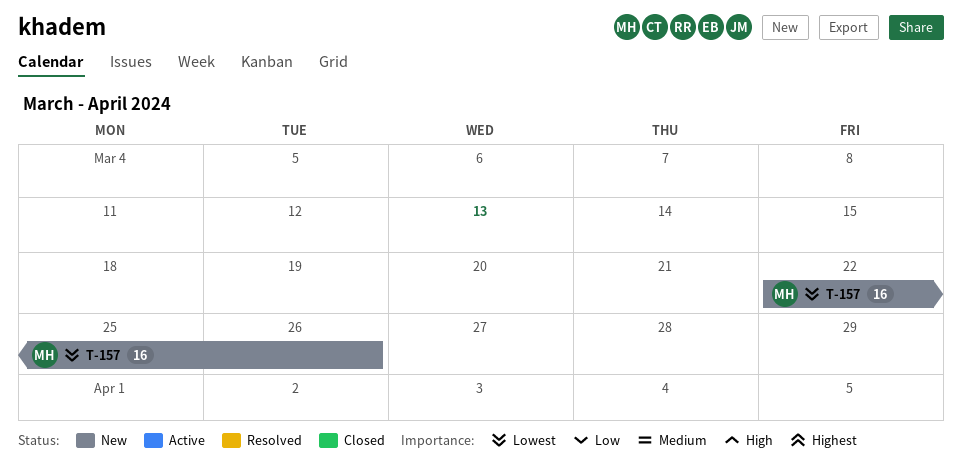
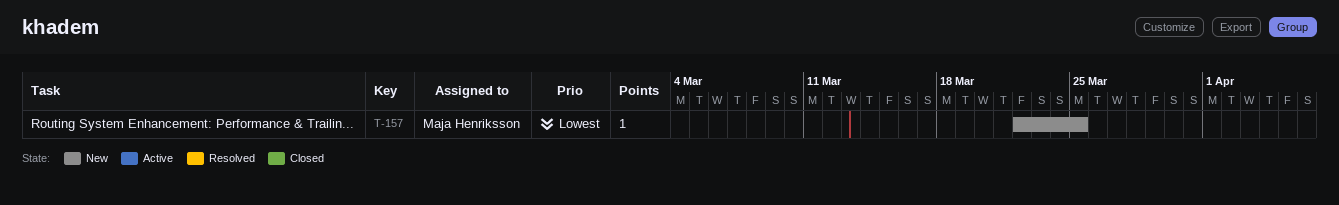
T-157, estimate: 16 -> 1
T-157, due: Mar 26 -> Mar 25

